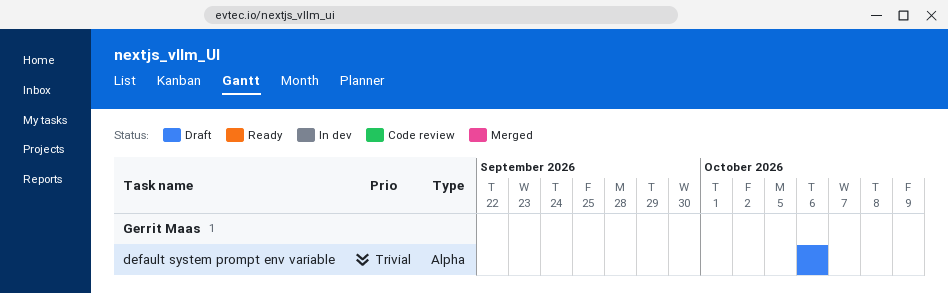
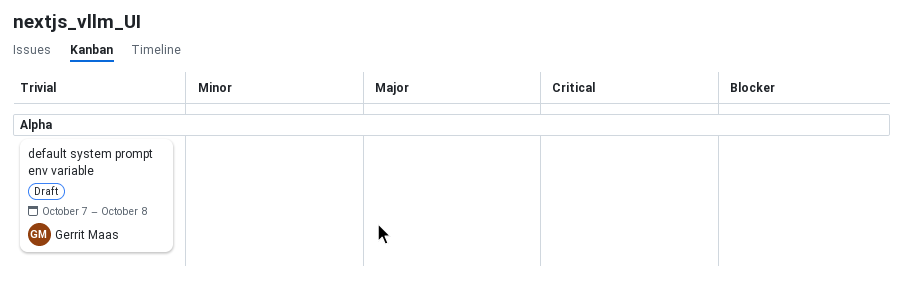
default system prompt env variable, start: Oct 6 -> Oct 7
default system prompt env variable, due: Oct 6 -> Oct 8

